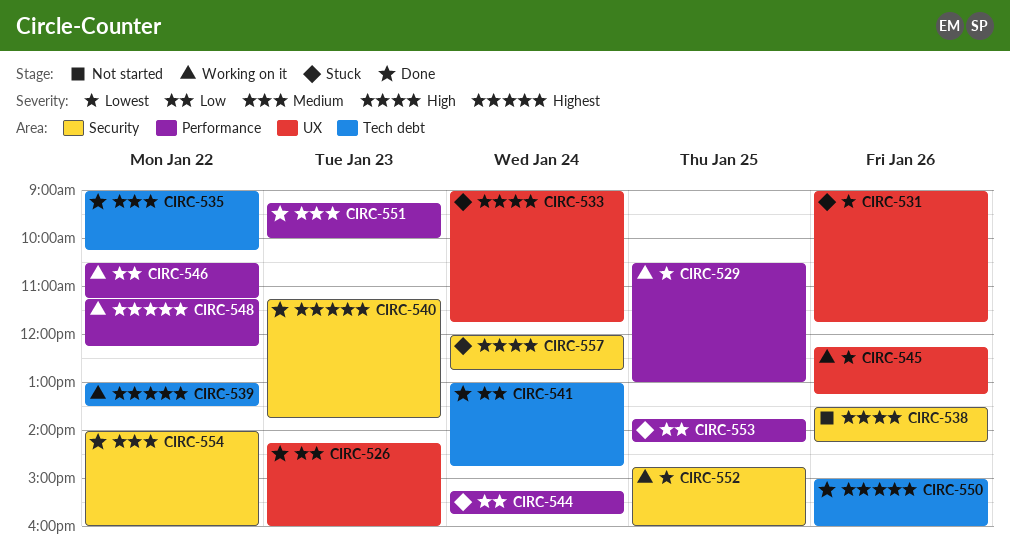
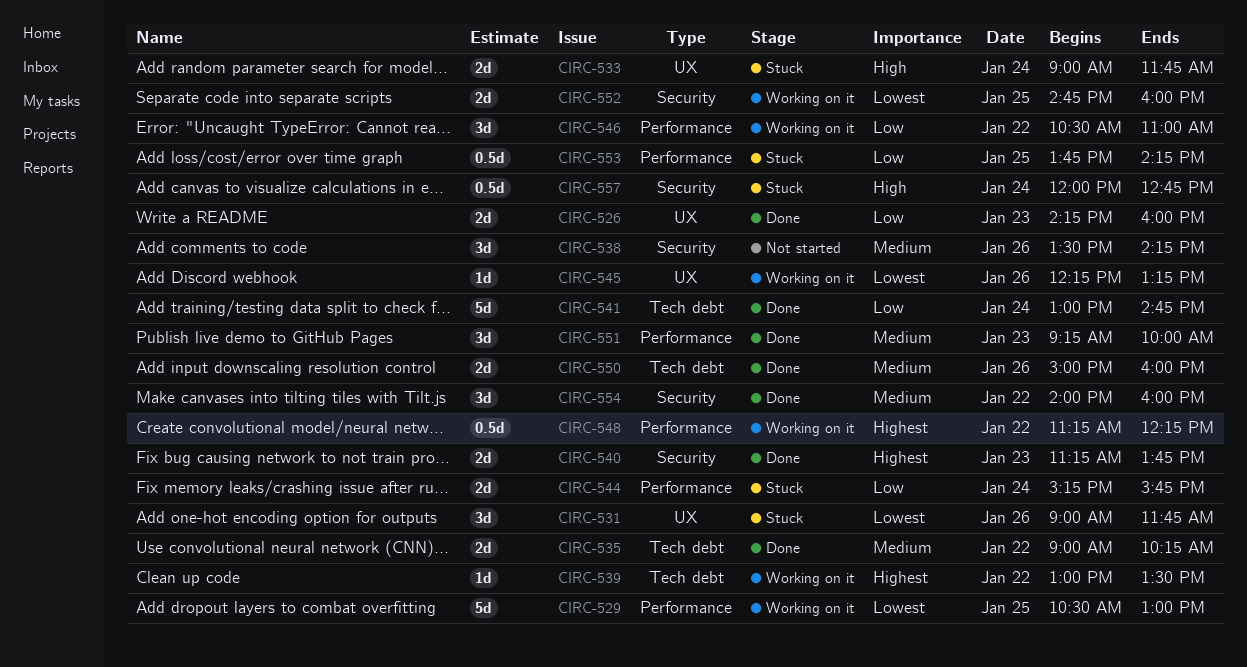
CIRC-538, priority: High -> Medium
CIRC-546, ends: 11:15 -> 11:00
CIRC-550, priority: Highest -> Medium

